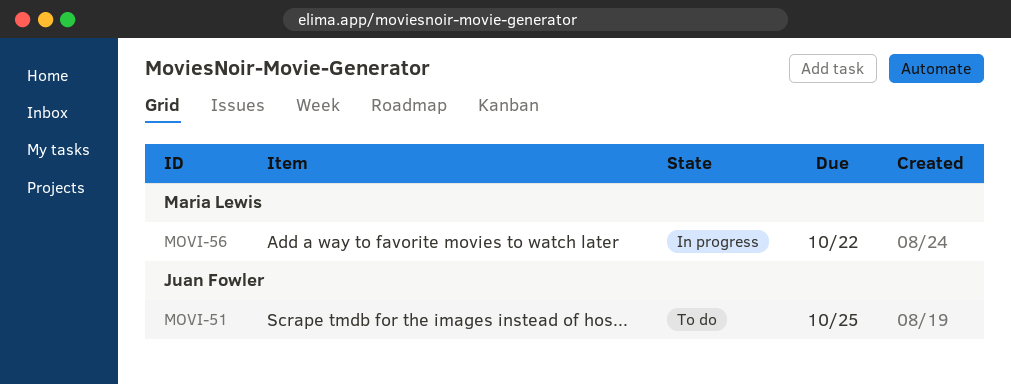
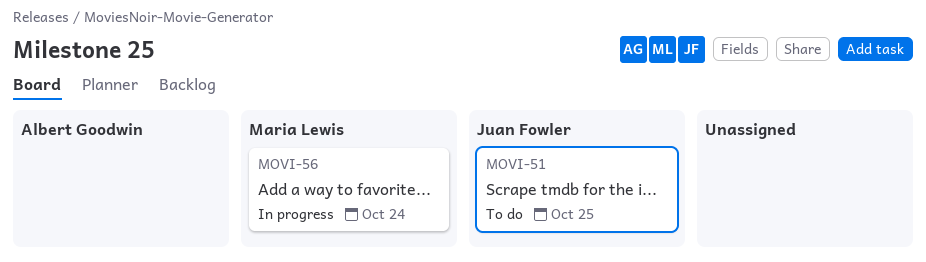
MOVI-56, due: Oct 22 -> Oct 24

